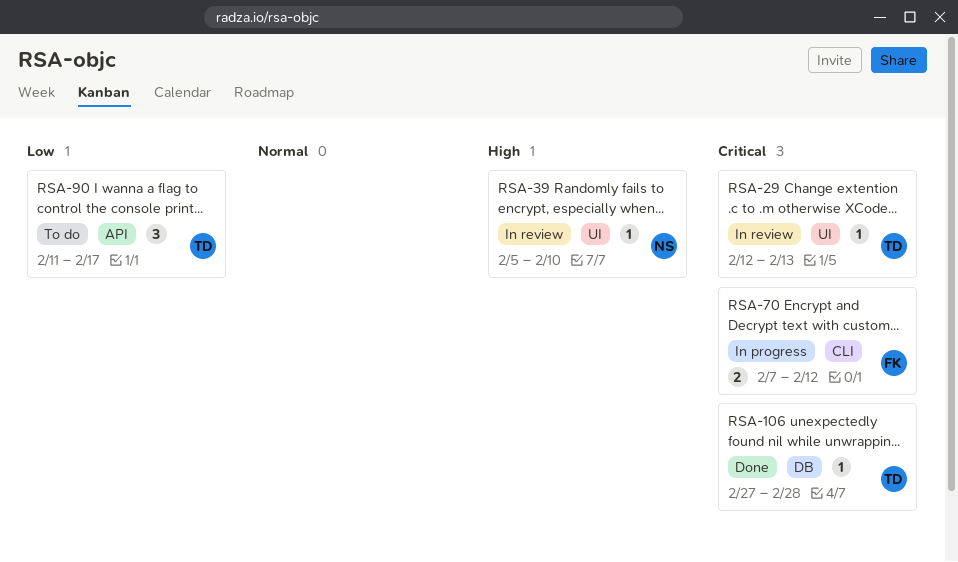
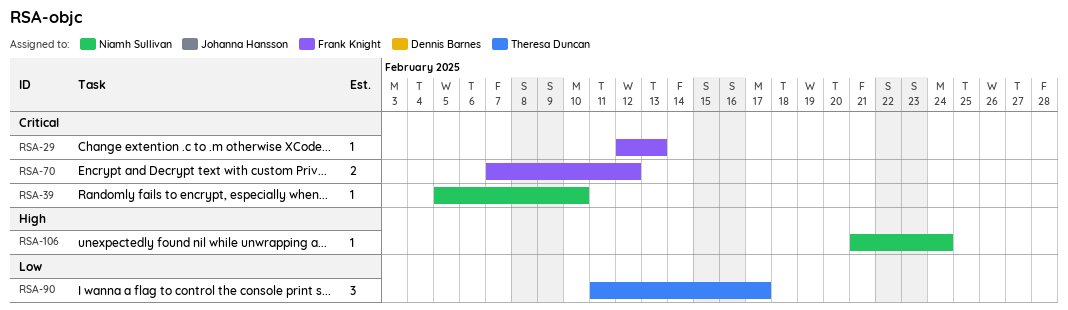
RSA-29, owner: Theresa Duncan -> Frank Knight
RSA-39, priority: High -> Critical
RSA-106, owner: Theresa Duncan -> Niamh Sullivan
RSA-106, priority: Critical -> High
RSA-106, start: Feb 27 -> Feb 21
RSA-106, due: Feb 28 -> Feb 24

